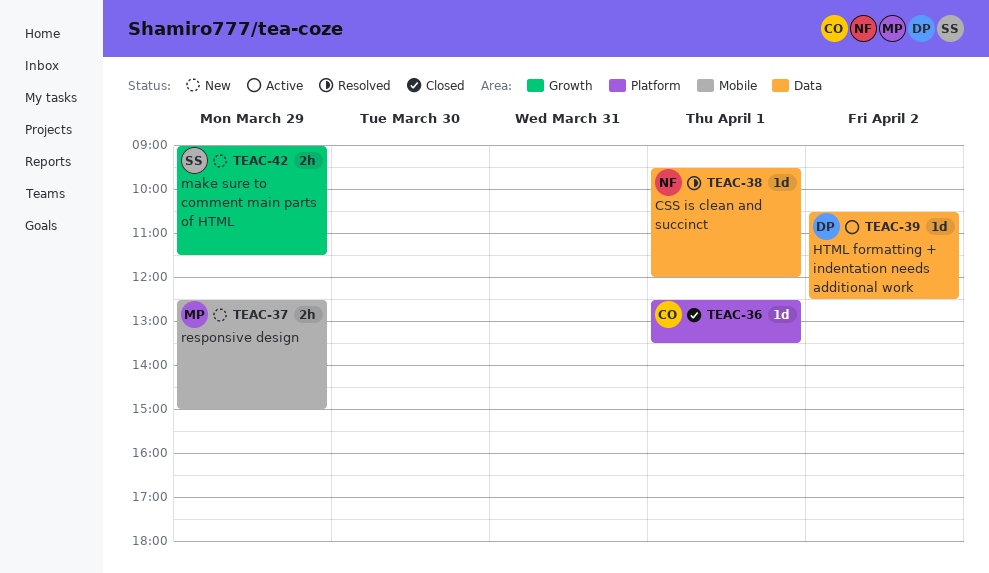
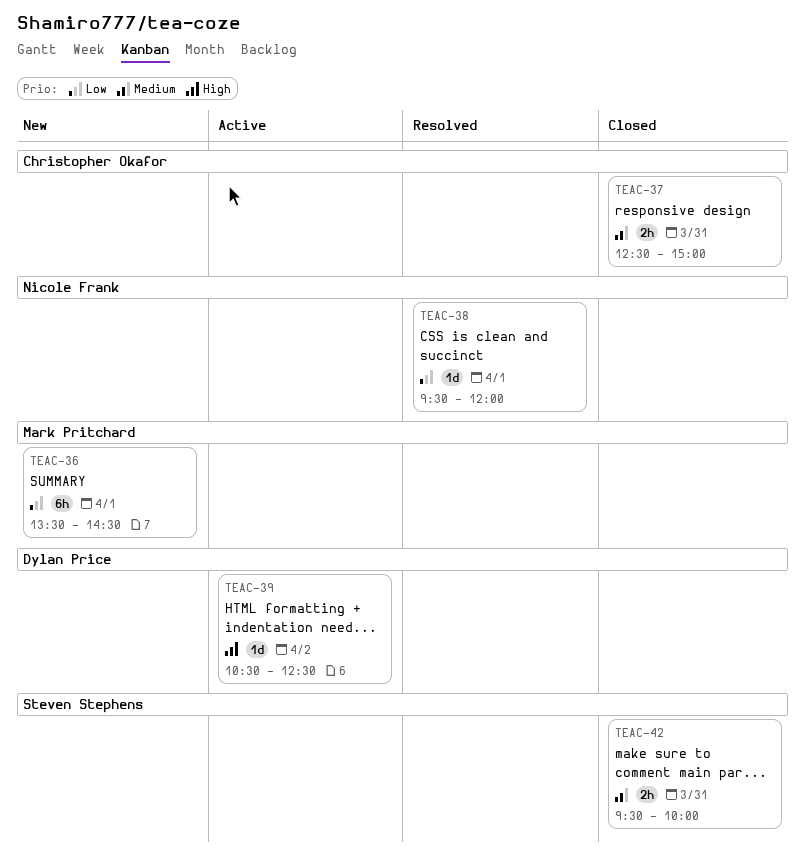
TEAC-36, status: Closed -> New
TEAC-36, owner: Christopher Okafor -> Mark Pritchard
TEAC-36, estimate: 1d -> 6h
TEAC-36, begins: 12:30 -> 13:30
TEAC-36, ends: 13:30 -> 14:30
TEAC-37, status: New -> Closed
TEAC-37, owner: Mark Pritchard -> Christopher Okafor
TEAC-37, day: Mar 29 -> Mar 31
TEAC-42, status: New -> Closed
TEAC-42, day: Mar 29 -> Mar 31
TEAC-42, begins: 09:00 -> 09:30
TEAC-42, ends: 11:30 -> 10:00

